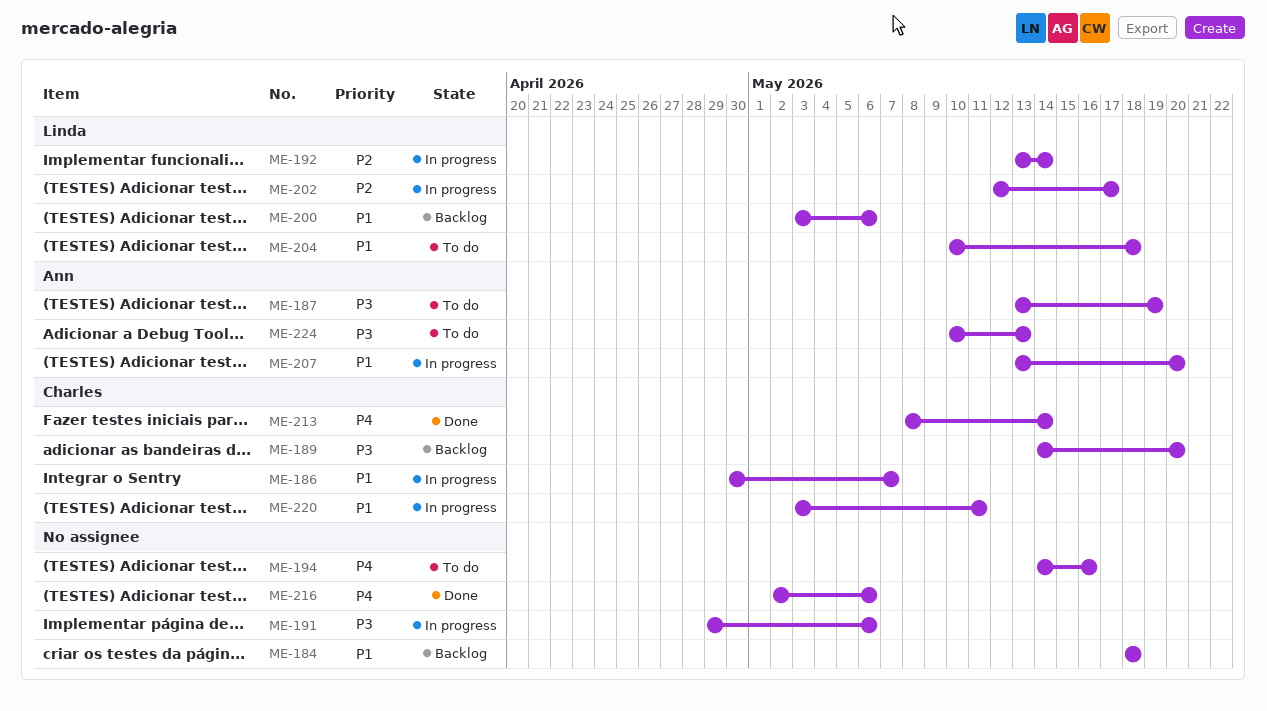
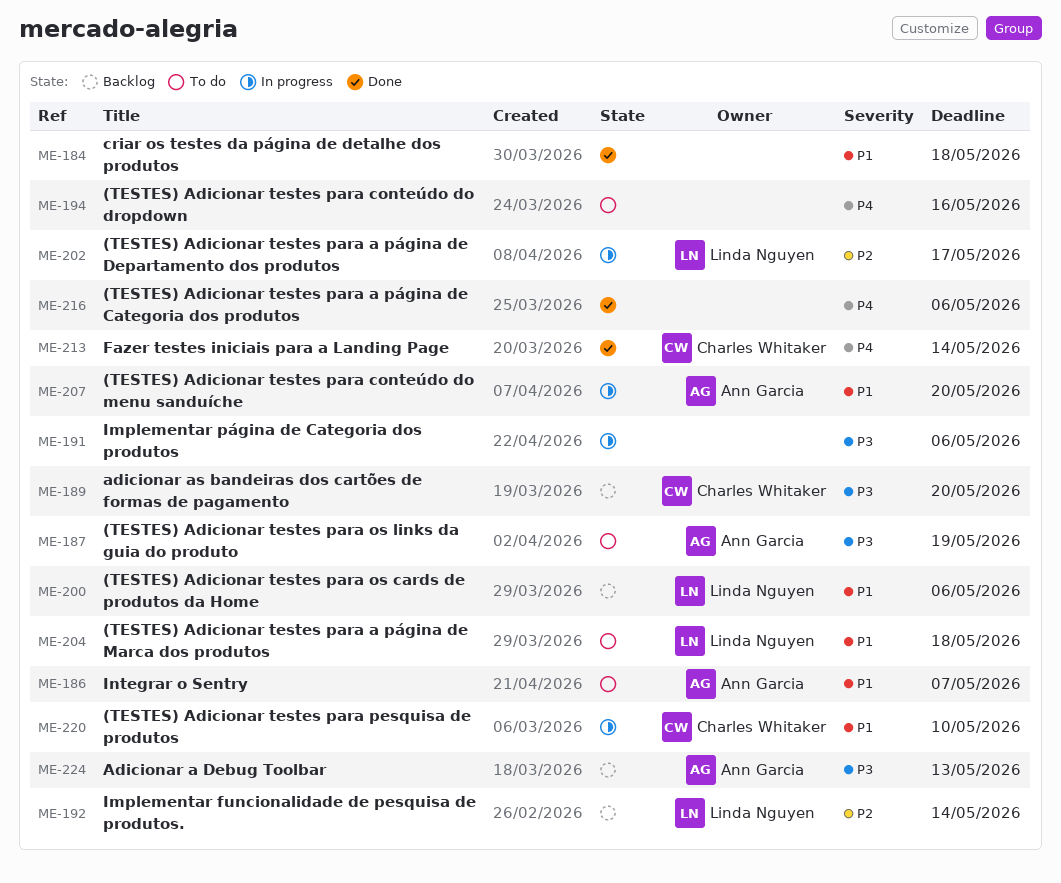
ME-184, status: Backlog -> Done
ME-186, status: In progress -> To do
ME-186, owner: Charles Whitaker -> Ann Garcia
ME-192, status: In progress -> Backlog
ME-220, due: May 11 -> May 10
ME-224, status: To do -> Backlog

